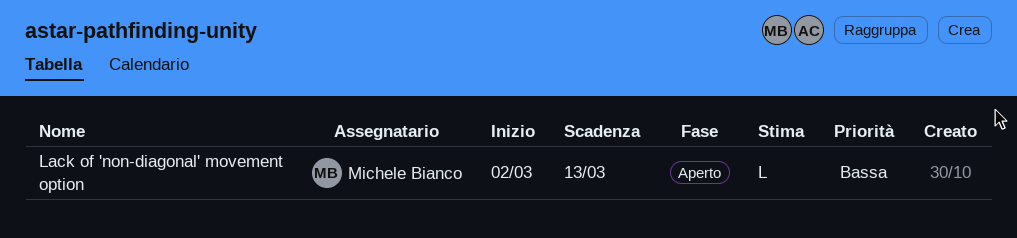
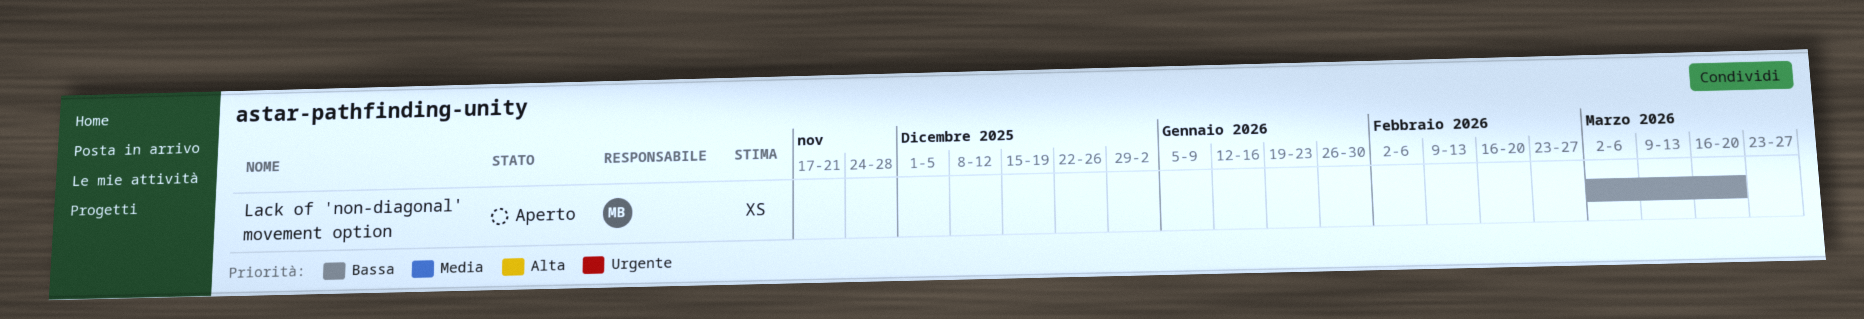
Lack of 'non-diagonal' movement option, estimate: L -> XS
Lack of 'non-diagonal' movement option, due: Mar 13 -> Mar 20

